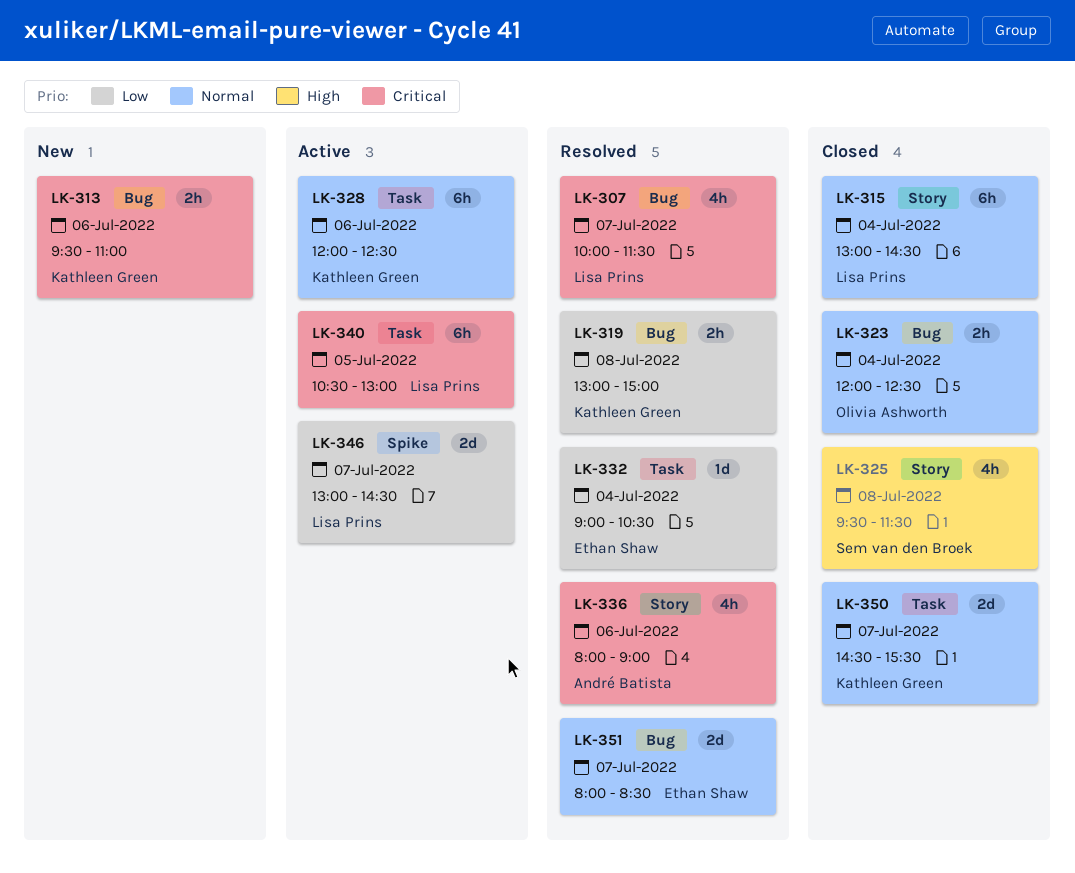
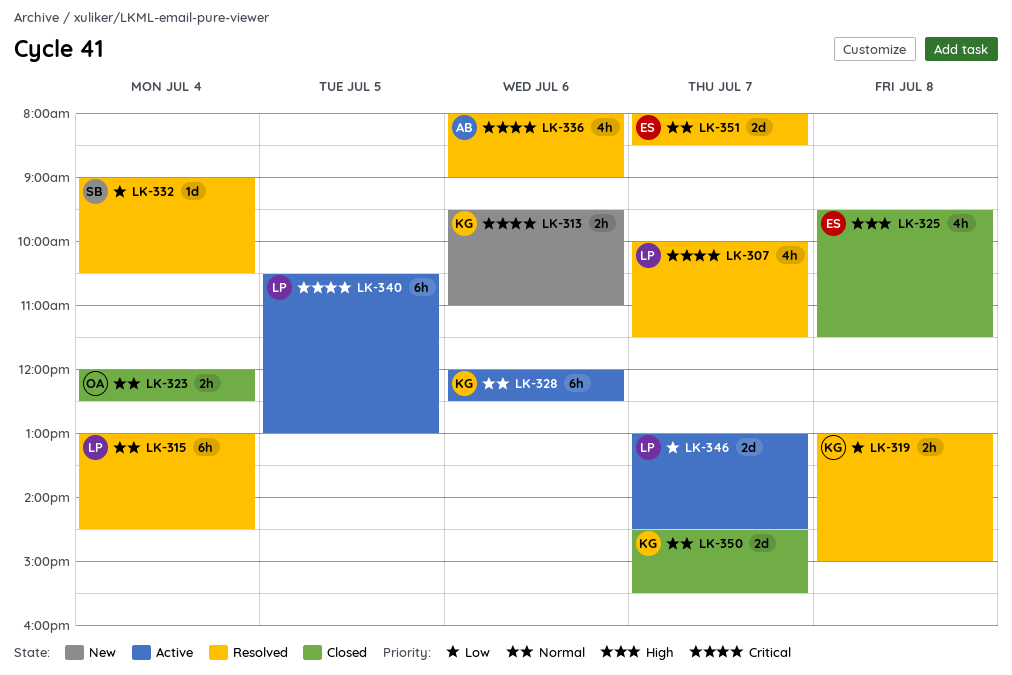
LK-315, status: Closed -> Resolved
LK-325, owner: Sem van den Broek -> Ethan Shaw
LK-332, owner: Ethan Shaw -> Sem van den Broek

